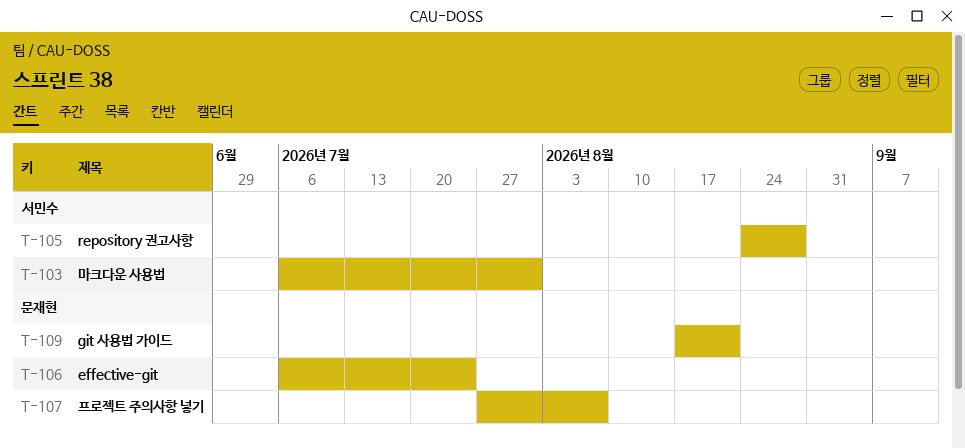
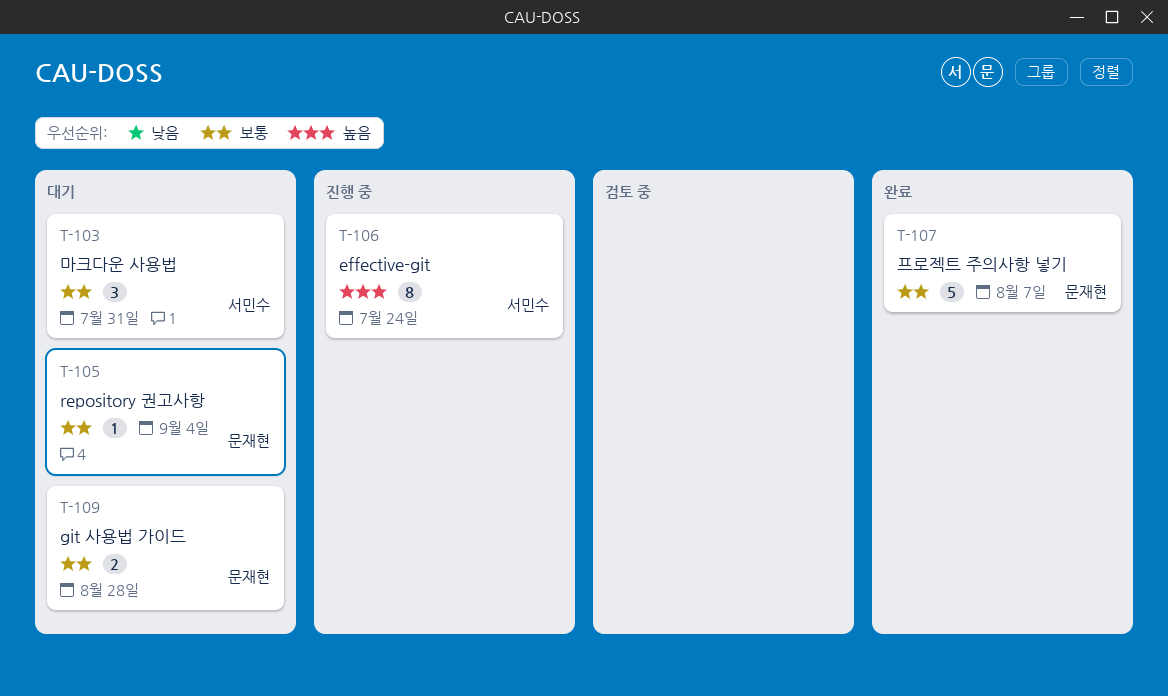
T-105, owner: 서민수 -> 문재현
T-105, due: Aug 28 -> Sep 4
T-106, owner: 문재현 -> 서민수
T-109, due: Aug 21 -> Aug 28

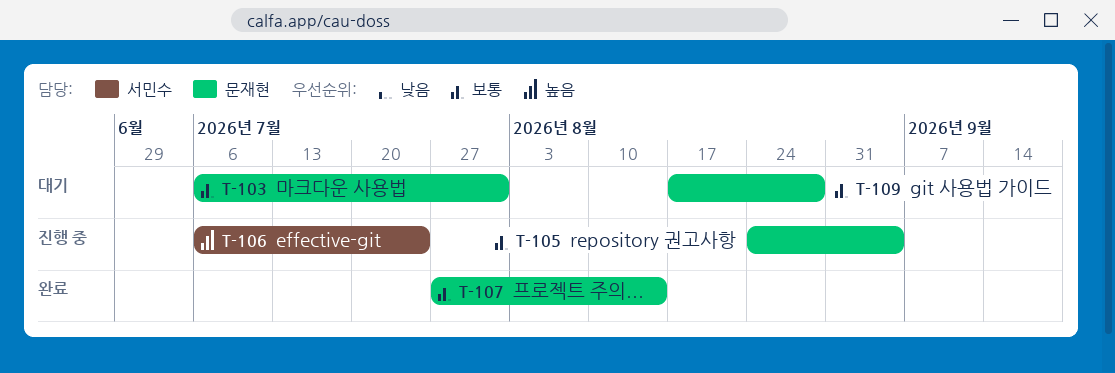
T-103, owner: 서민수 -> 문재현
T-105, status: 대기 -> 진행 중
T-107, due: Aug 7 -> Aug 14

